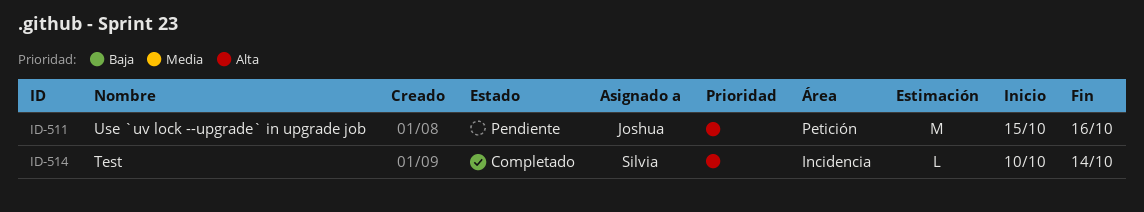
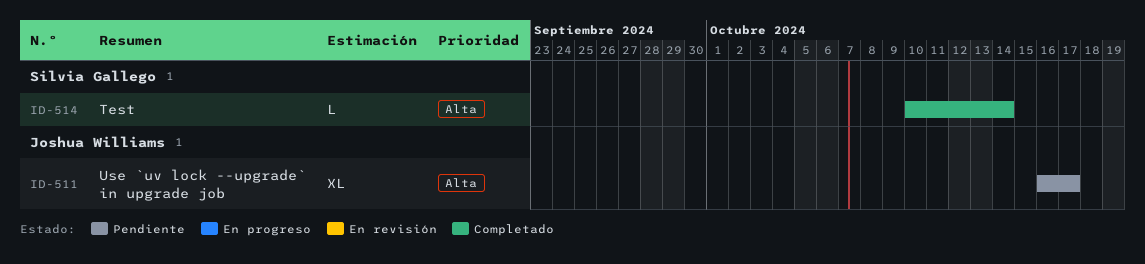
ID-511, estimate: M -> XL
ID-511, start: Oct 15 -> Oct 16
ID-511, due: Oct 16 -> Oct 17

